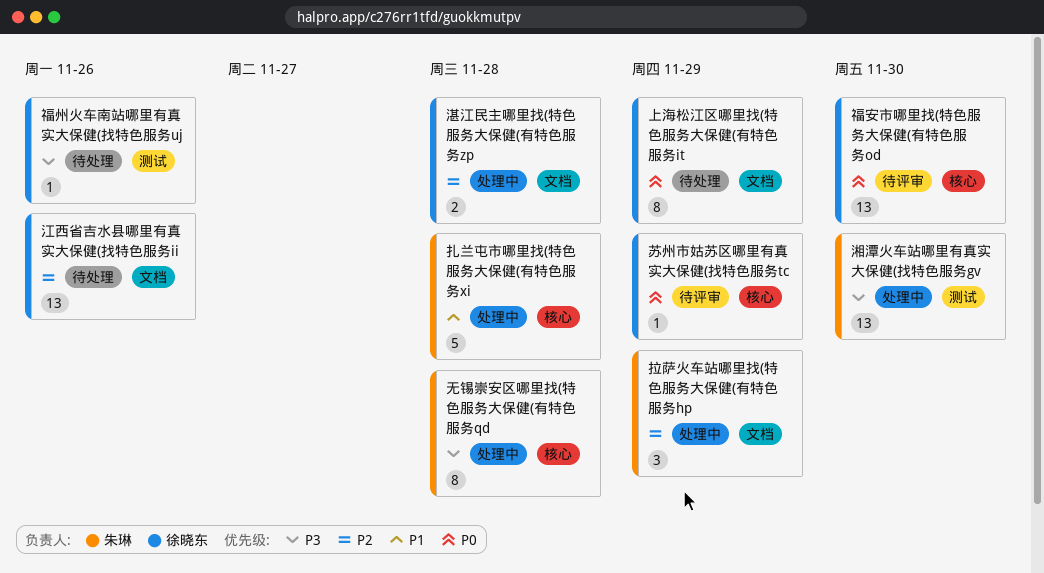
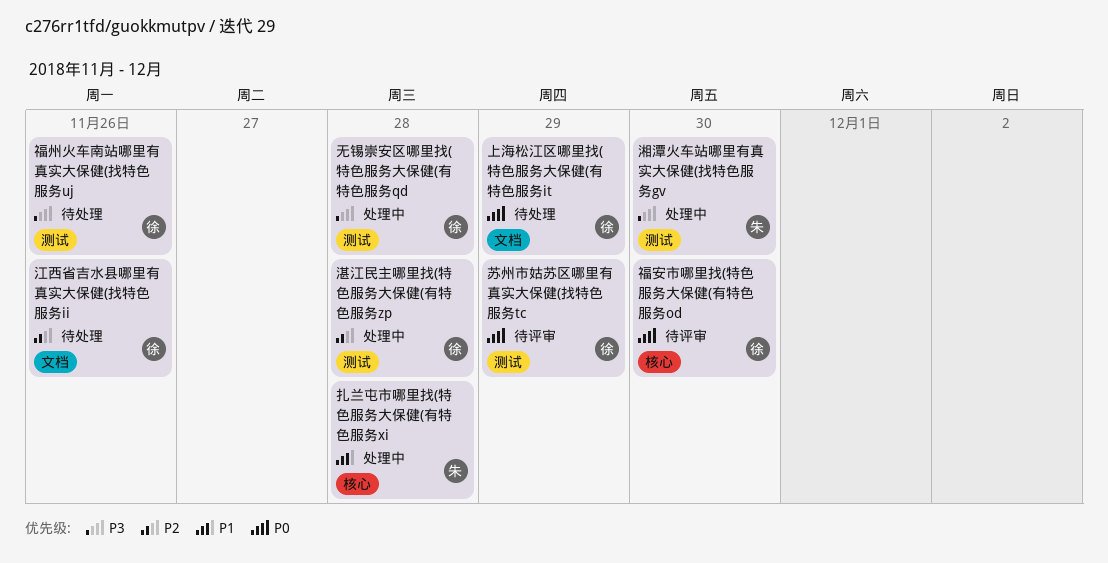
拉萨火车站哪里找(特色服务大保健(有特色服务hp: present -> none
无锡崇安区哪里找(特色服务大保健(有特色服务qd, owner: 朱琳 -> 徐晓东
无锡崇安区哪里找(特色服务大保健(有特色服务qd, label: 核心 -> 测试
湛江民主哪里找(特色服务大保健(有特色服务zp, label: 文档 -> 测试
苏州市姑苏区哪里有真实大保健(找特色服务tc, label: 核心 -> 测试

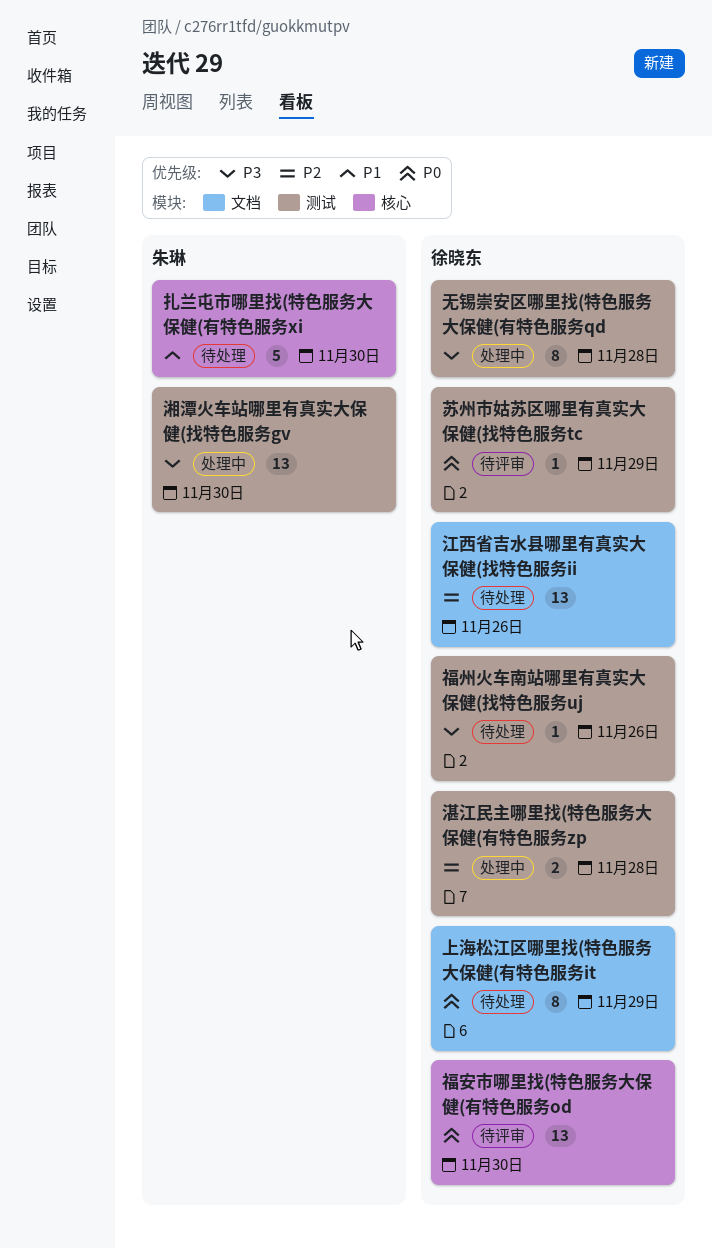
扎兰屯市哪里找(特色服务大保健(有特色服务xi, status: 处理中 -> 待处理
扎兰屯市哪里找(特色服务大保健(有特色服务xi, due: Nov 28 -> Nov 30

